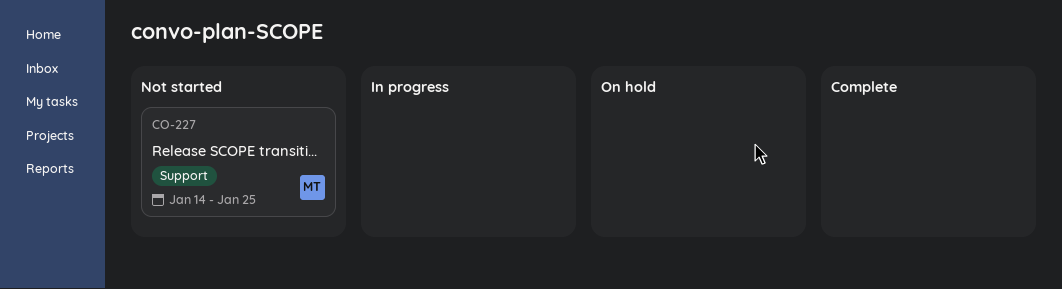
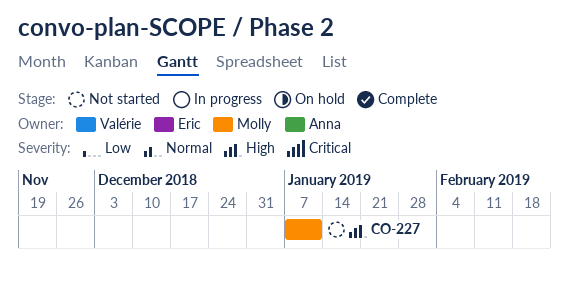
CO-227, start: Jan 14 -> Jan 7
CO-227, due: Jan 25 -> Jan 11

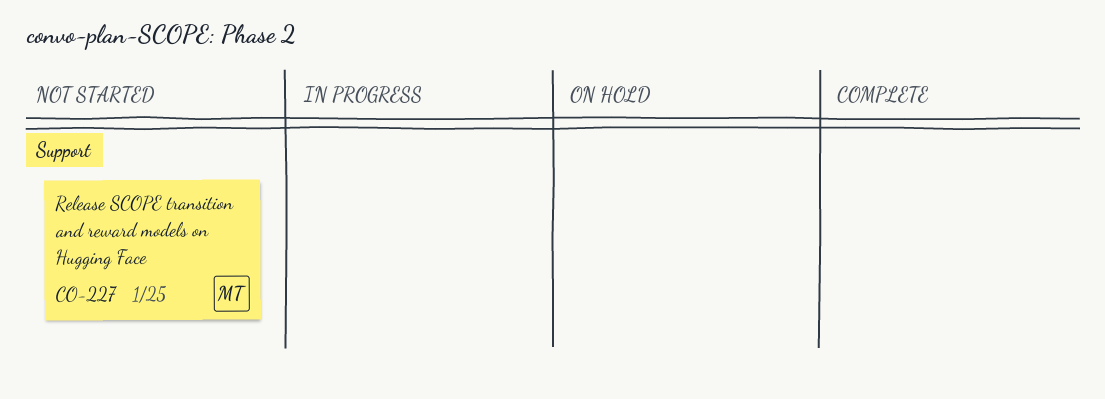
CO-227, due: Jan 11 -> Jan 25

